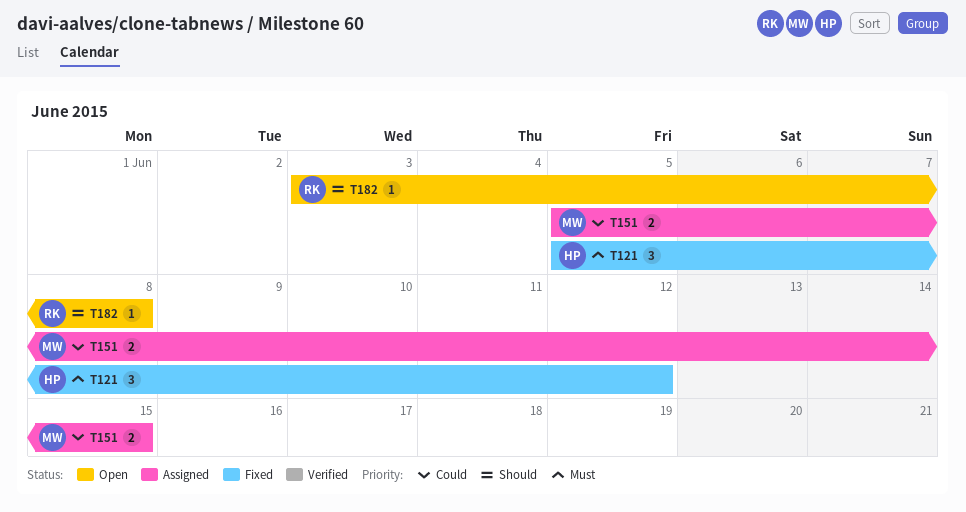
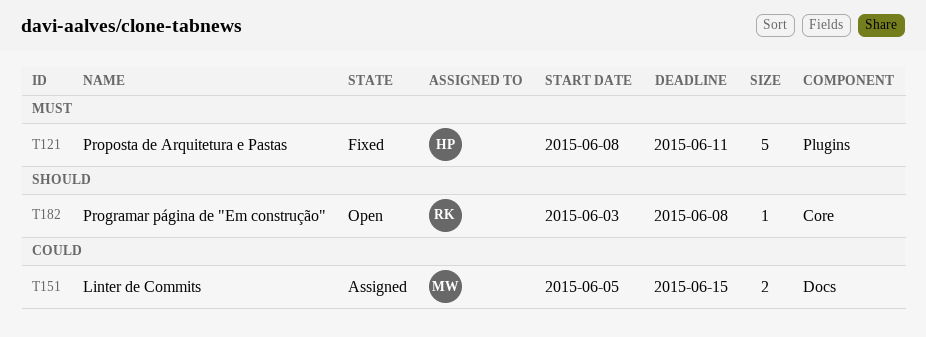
T121, estimate: 3 -> 5
T121, start: Jun 5 -> Jun 8
T121, due: Jun 12 -> Jun 11

